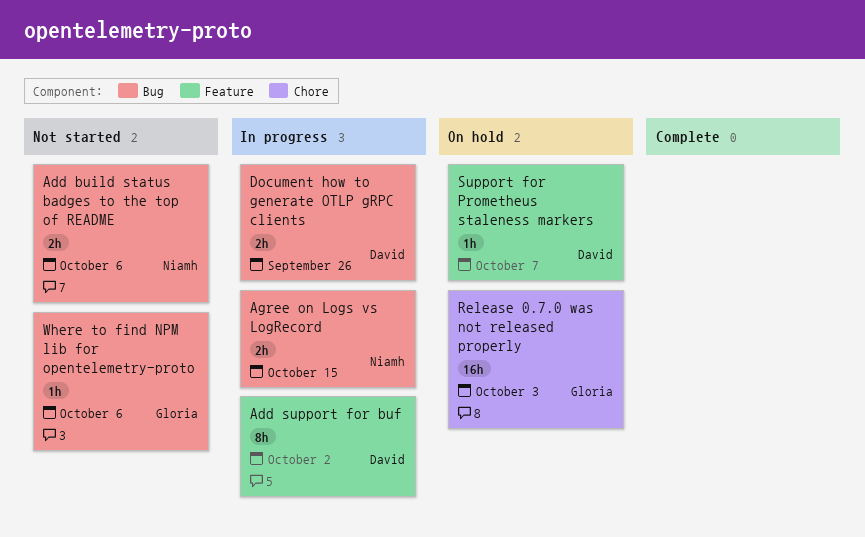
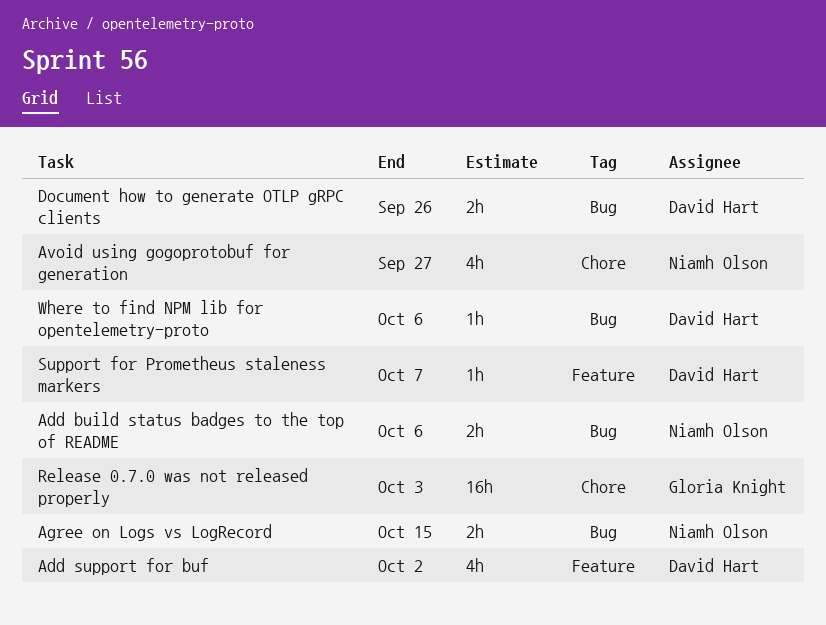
Add support for buf, estimate: 8h -> 4h
Avoid using gogoprotobuf for generation: none -> present
Where to find NPM lib for opentelemetry-proto, owner: Gloria Knight -> David Hart

